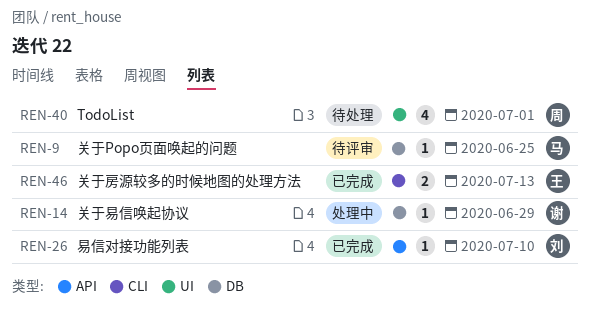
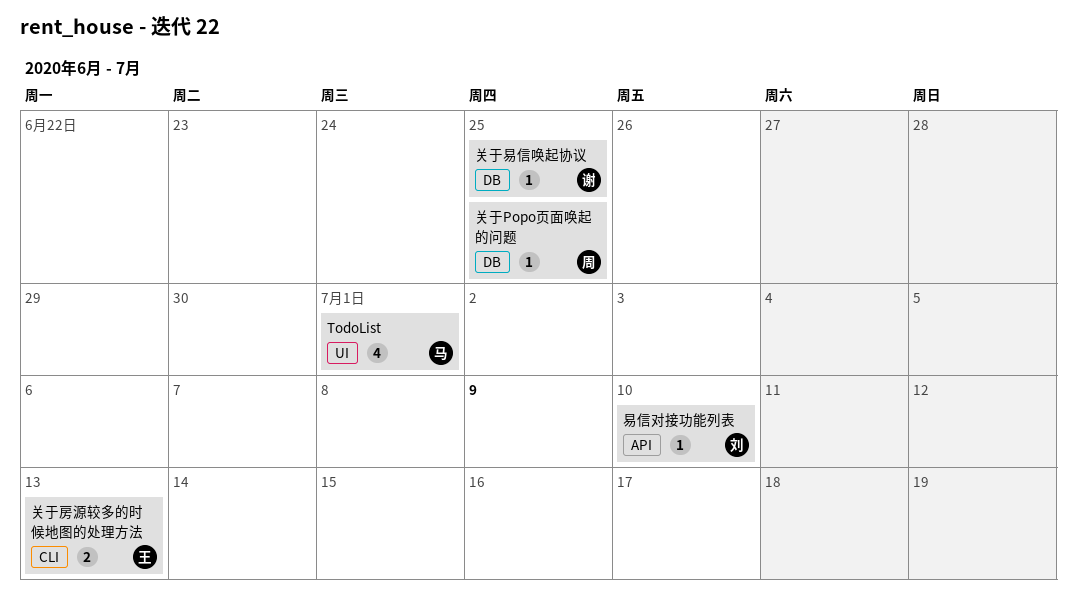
TodoList, owner: 周 -> 马
关于Popo页面唤起的问题, owner: 马 -> 周
关于易信唤起协议, due: Jun 29 -> Jun 25

